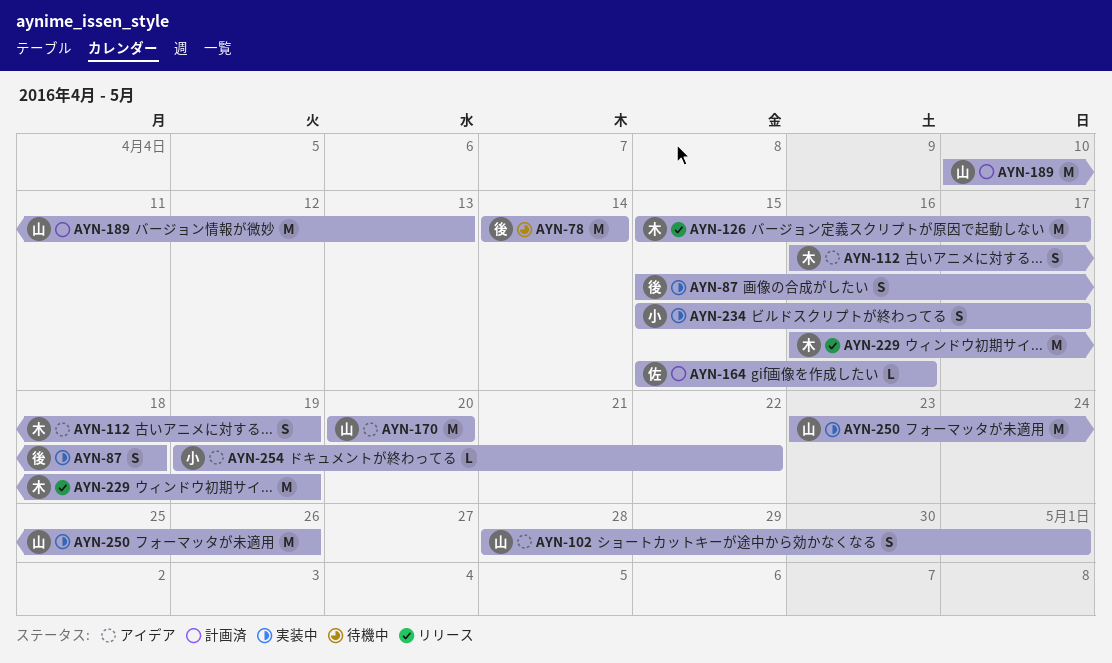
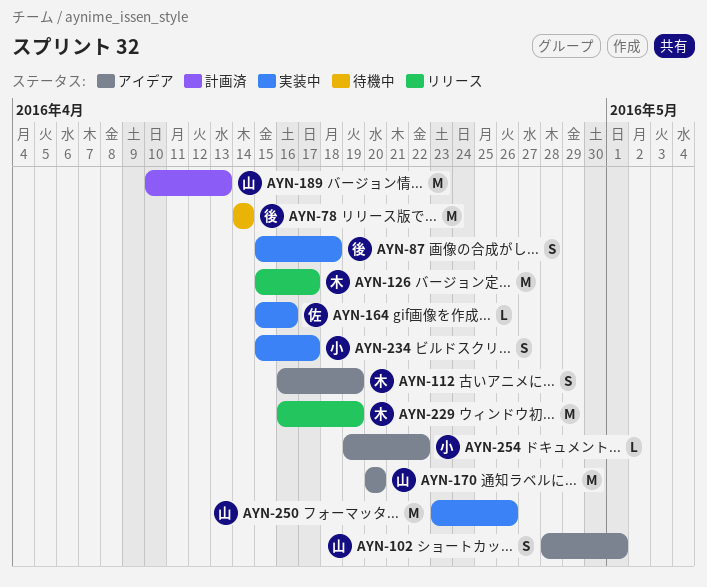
AYN-164, status: 計画済 -> 実装中

